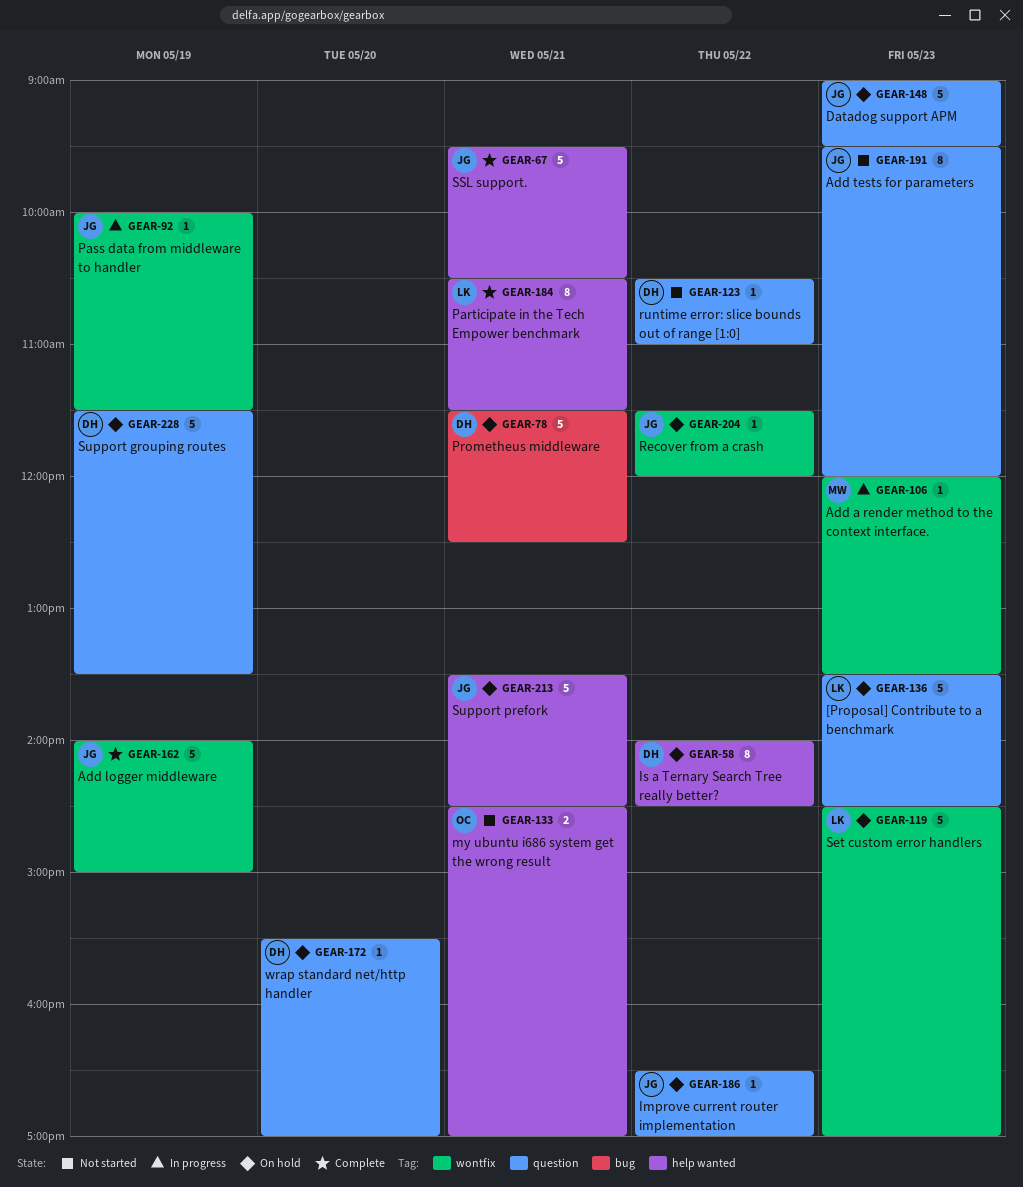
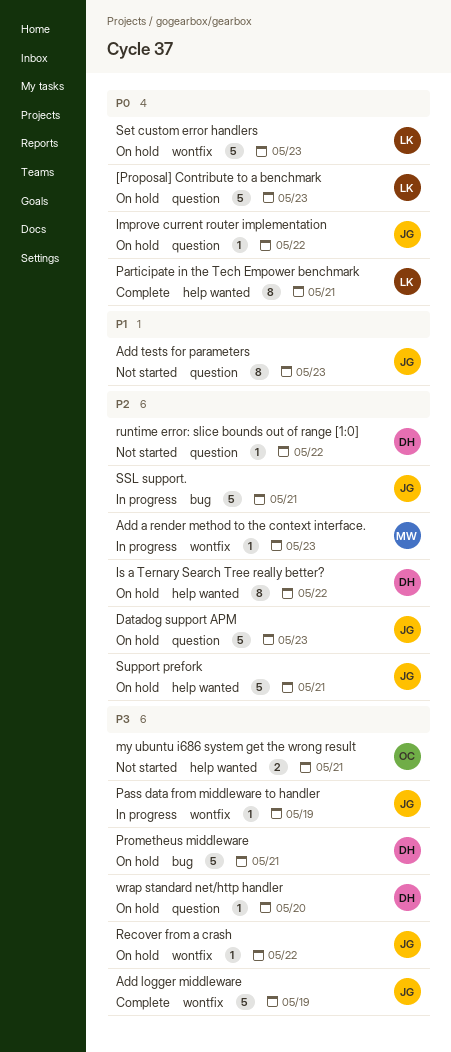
SSL support., status: Complete -> In progress
SSL support., label: help wanted -> bug
Support grouping routes: present -> none

